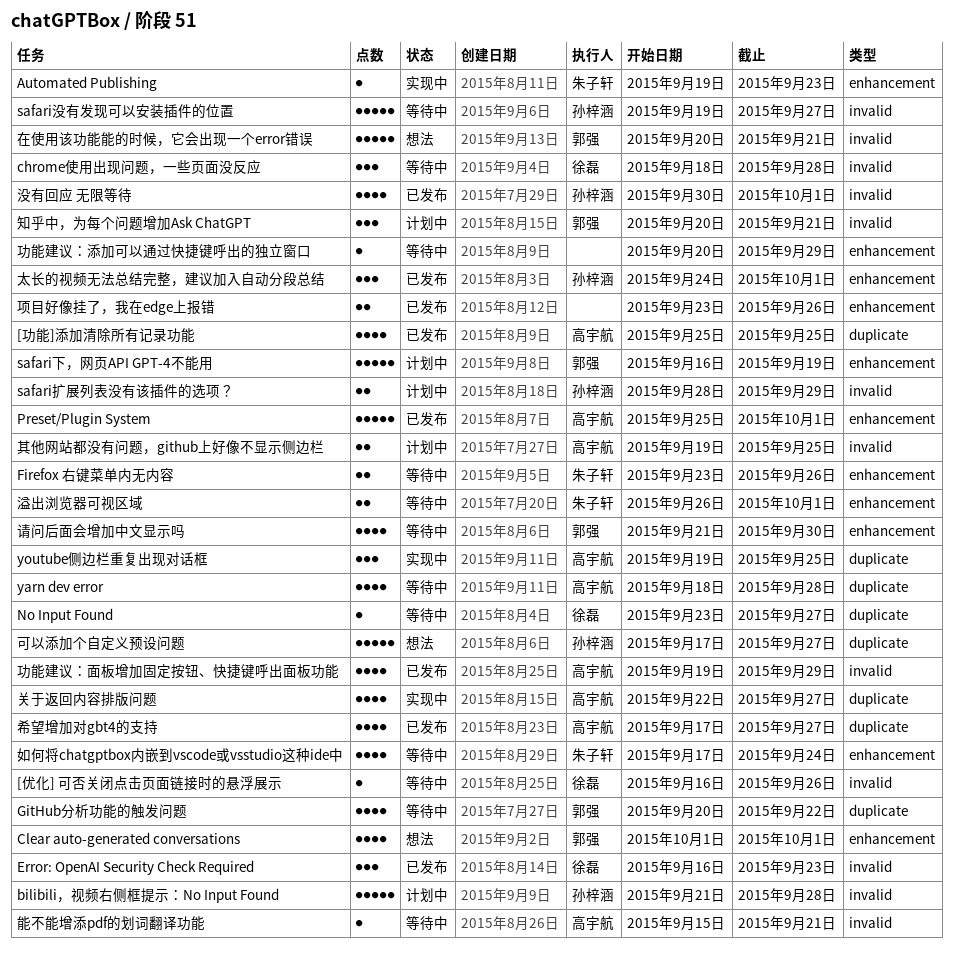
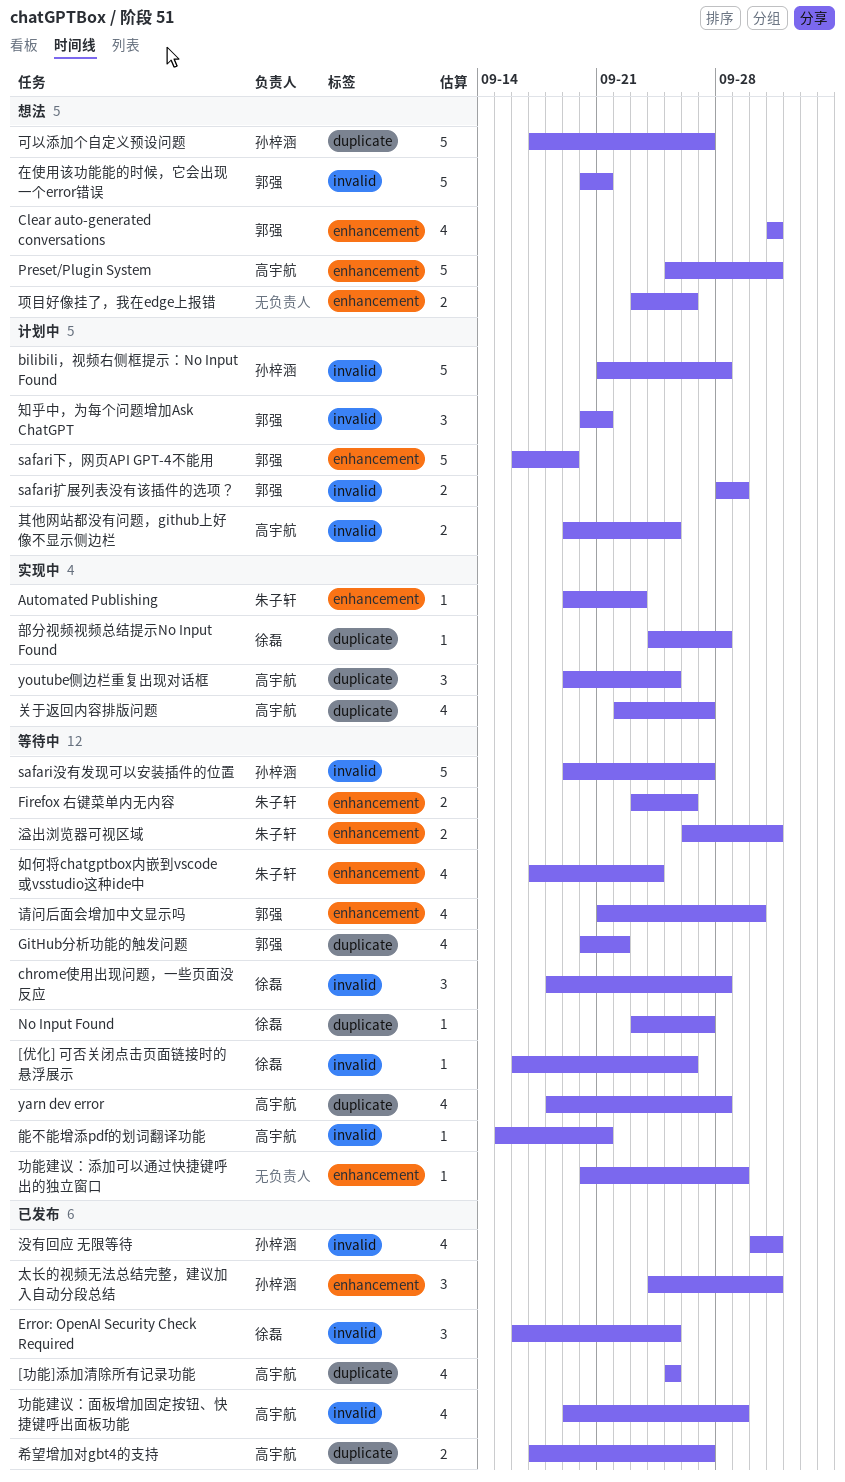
Error: OpenAI Security Check Required, due: Sep 23 -> Sep 25
Preset/Plugin System, status: 已发布 -> 想法
safari扩展列表没有该插件的选项？, owner: 孙梓涵 -> 郭强
希望增加对gbt4的支持, estimate: 4 -> 2
部分视频视频总结提示No Input Found: none -> present
项目好像挂了，我在edge上报错, status: 已发布 -> 想法

